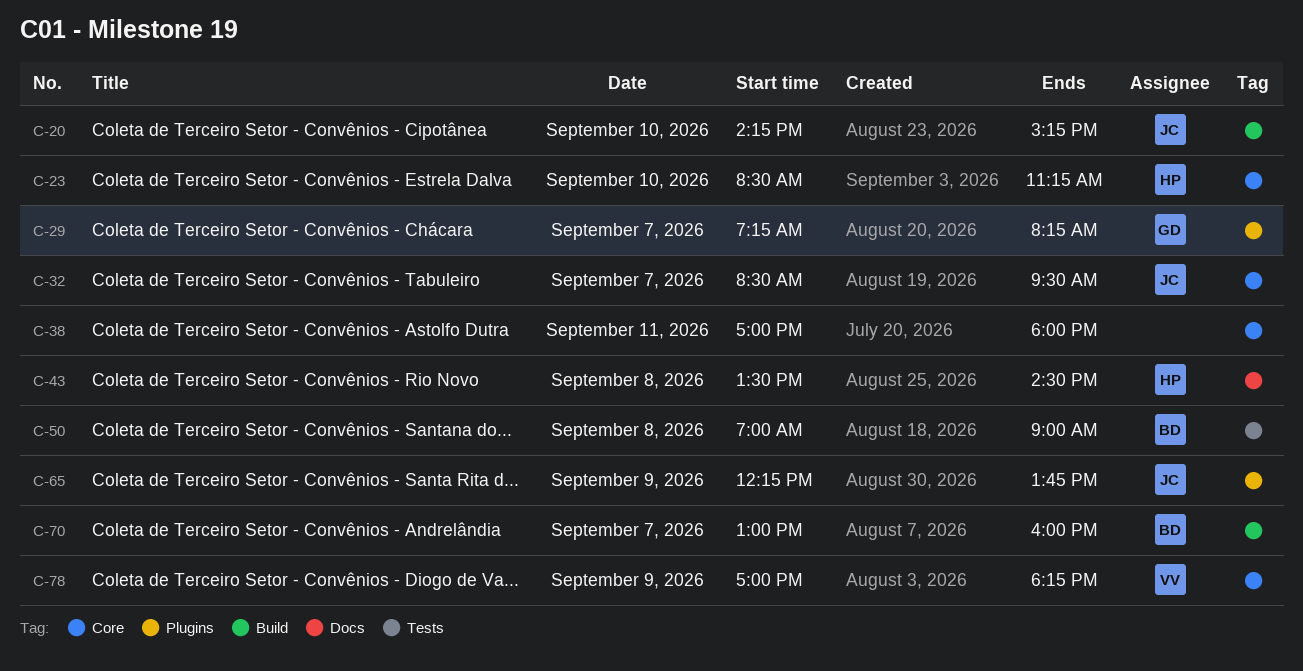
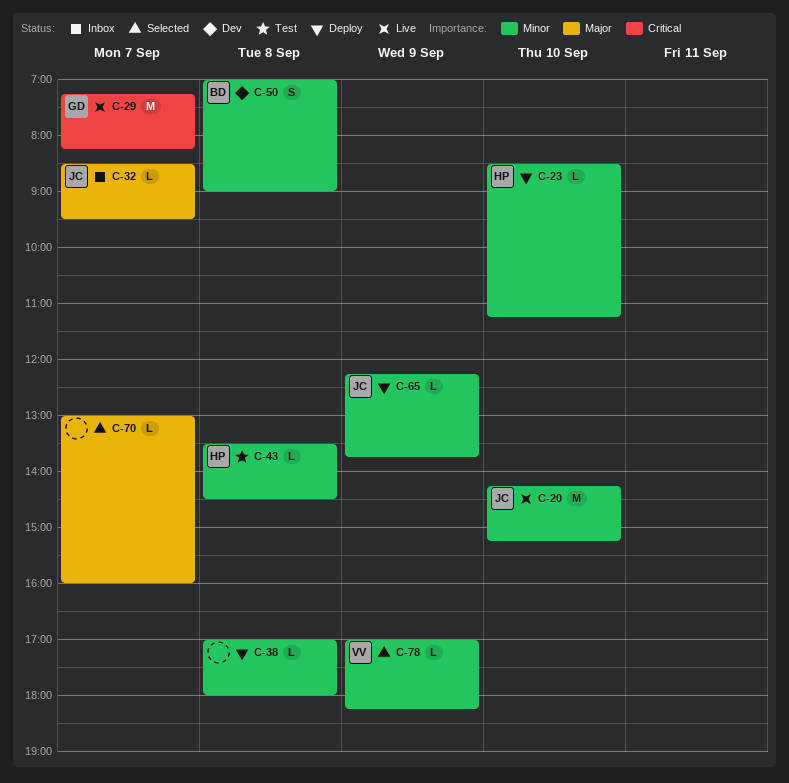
C-38, day: Sep 11 -> Sep 8
C-70, owner: BD -> none

